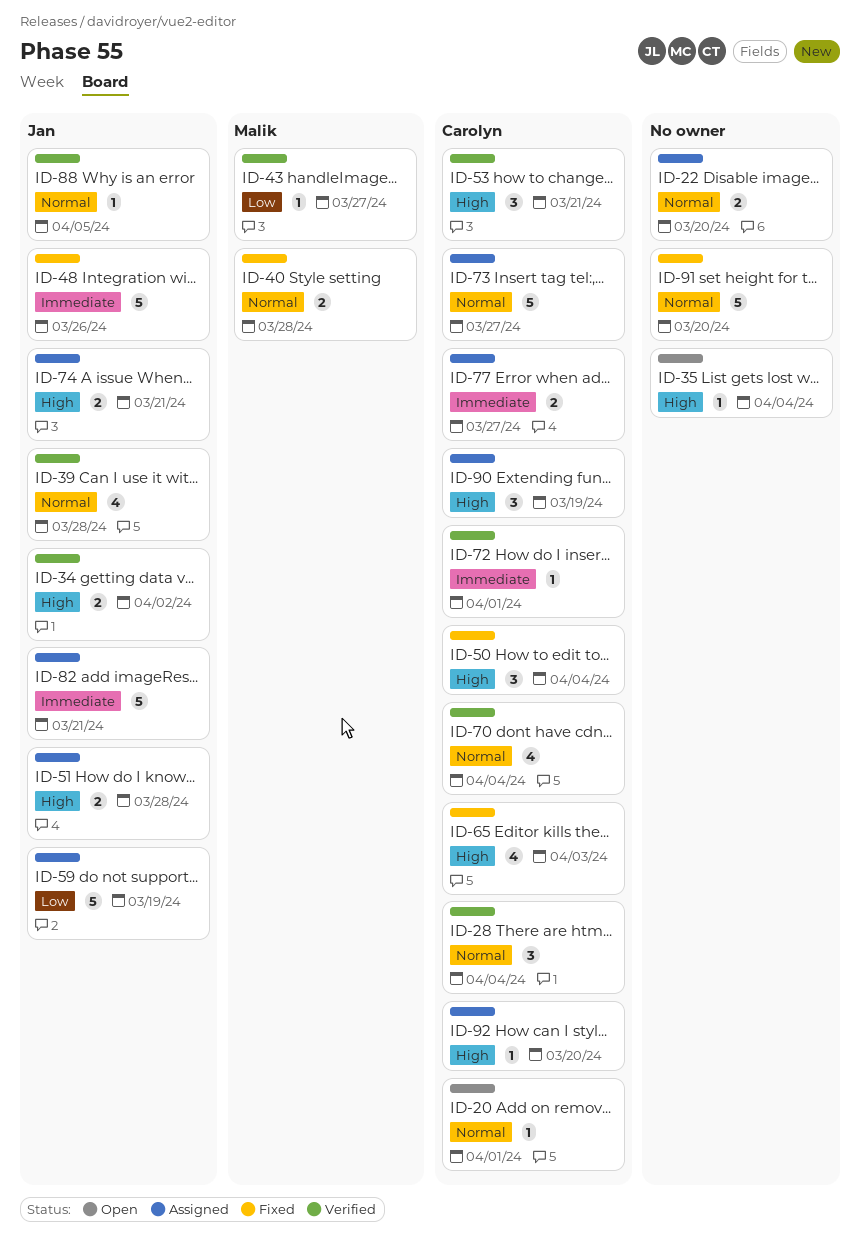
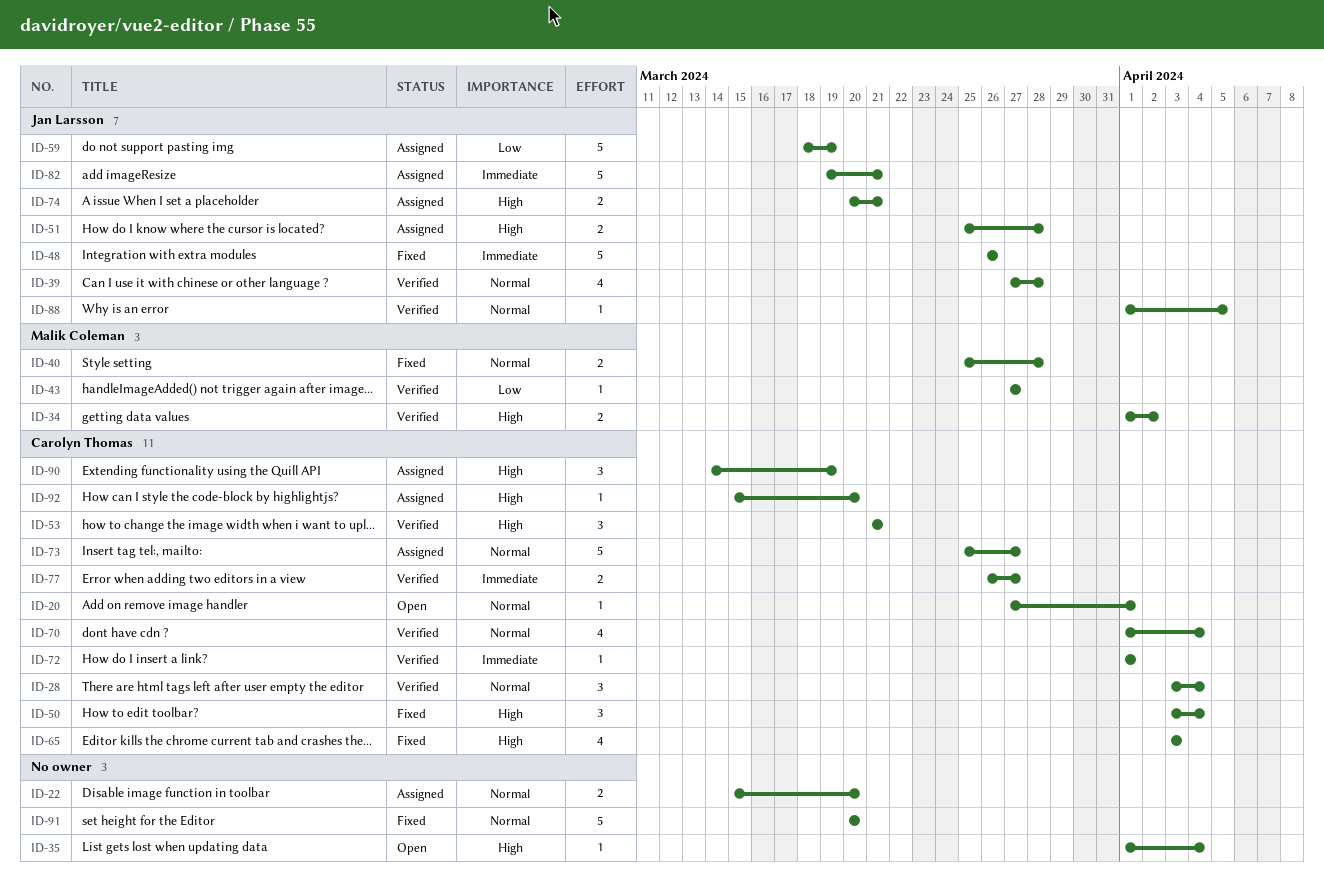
ID-34, owner: Jan Larsson -> Malik Coleman
ID-77, status: Assigned -> Verified

